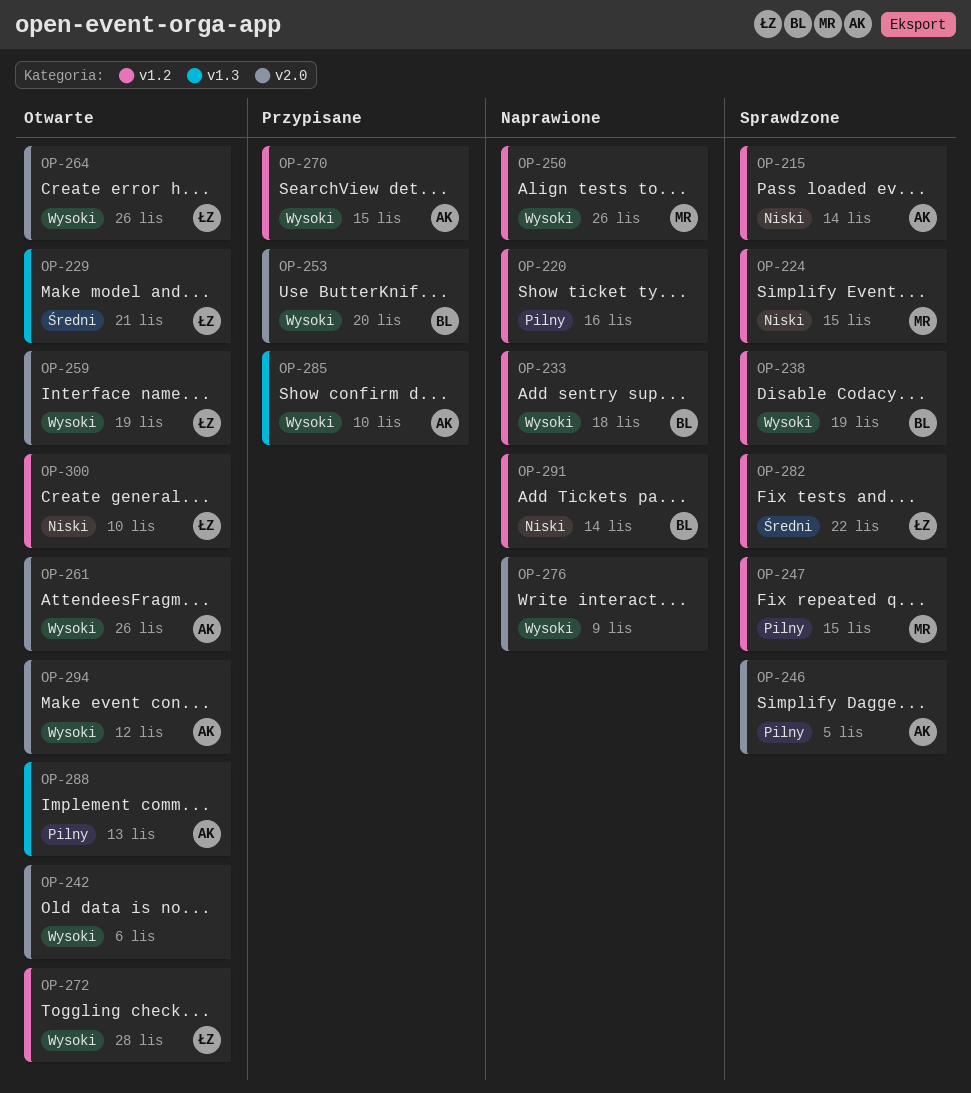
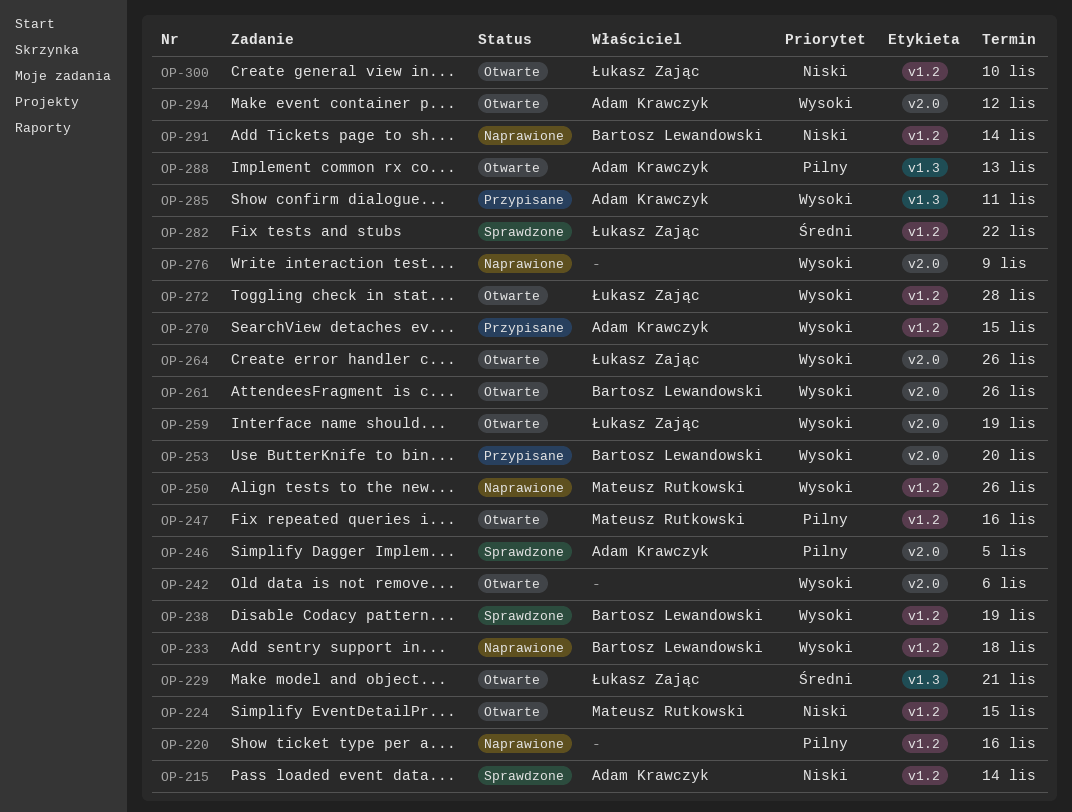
OP-224, status: Sprawdzone -> Otwarte
OP-247, status: Sprawdzone -> Otwarte
OP-247, due: Nov 15 -> Nov 16
OP-261, owner: Adam Krawczyk -> Bartosz Lewandowski
OP-285, due: Nov 10 -> Nov 11

